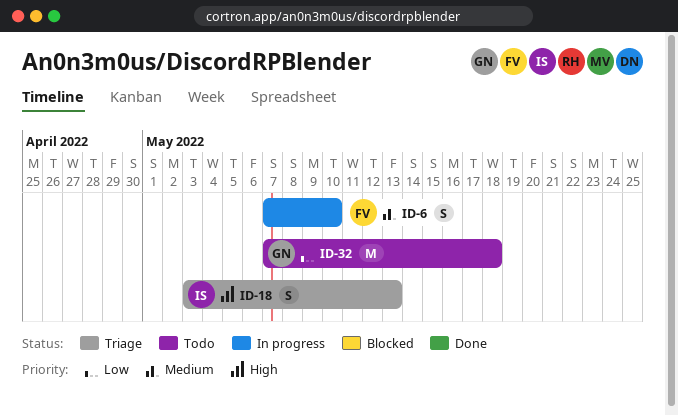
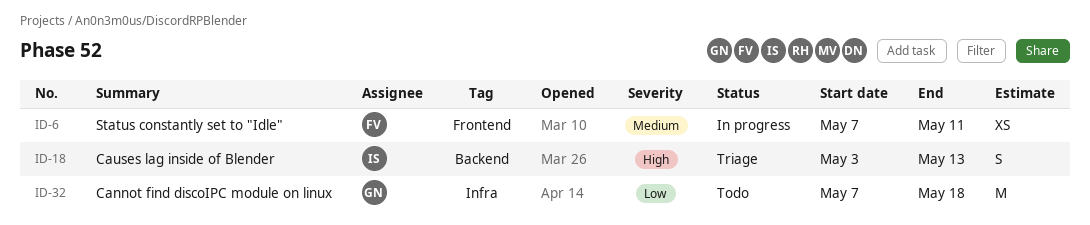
ID-6, estimate: S -> XS
ID-6, due: May 10 -> May 11

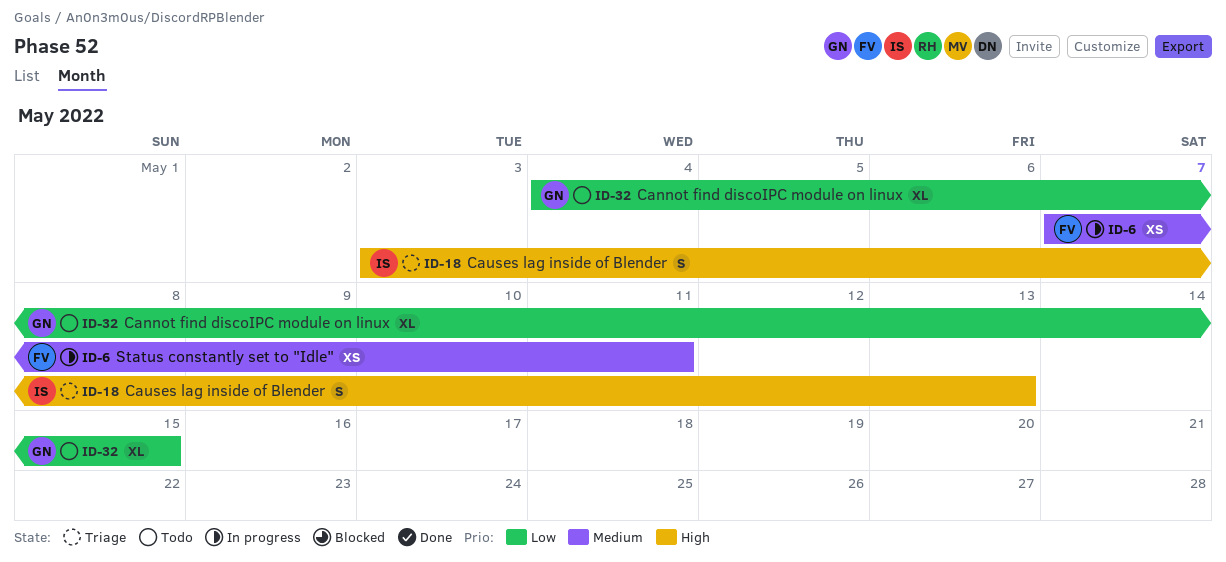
ID-32, estimate: M -> XL
ID-32, start: May 7 -> May 4
ID-32, due: May 18 -> May 15

